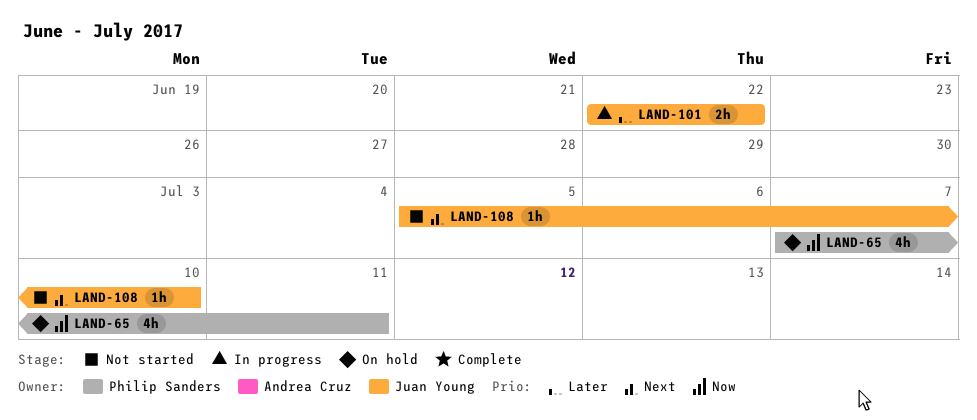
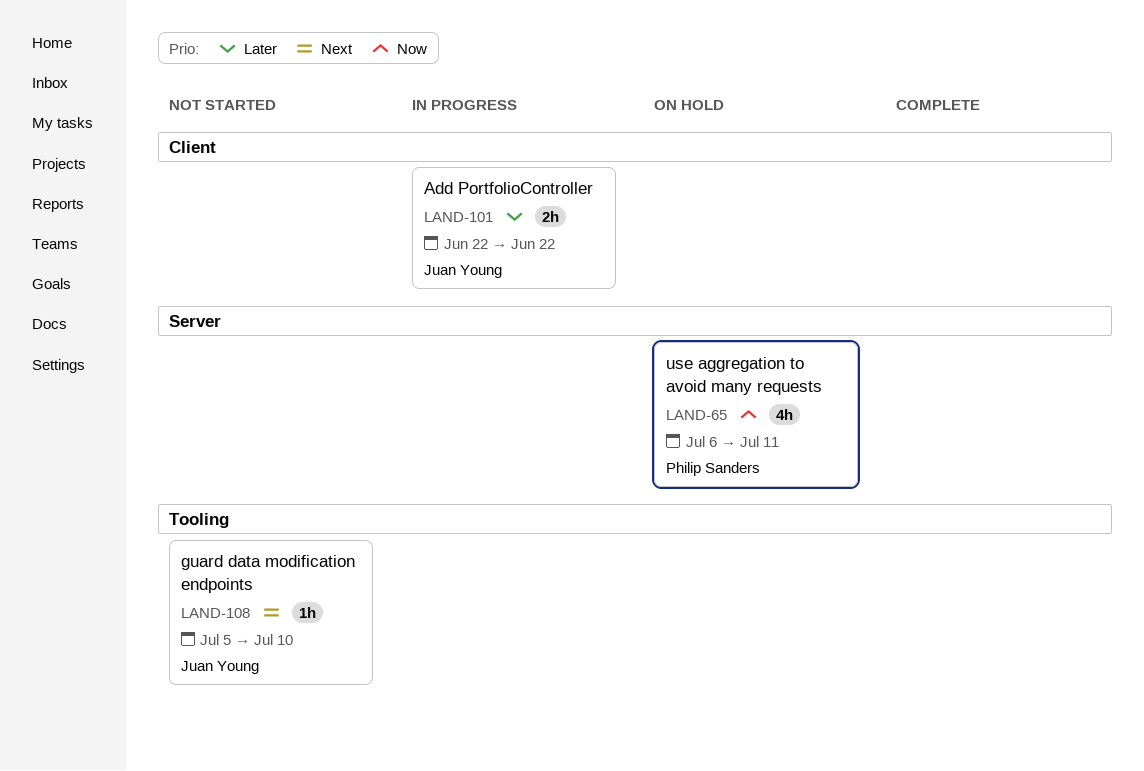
LAND-65, start: Jul 7 -> Jul 6

